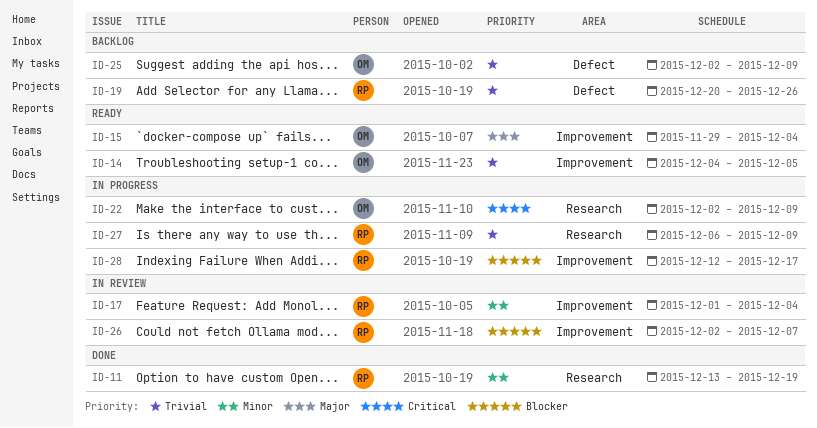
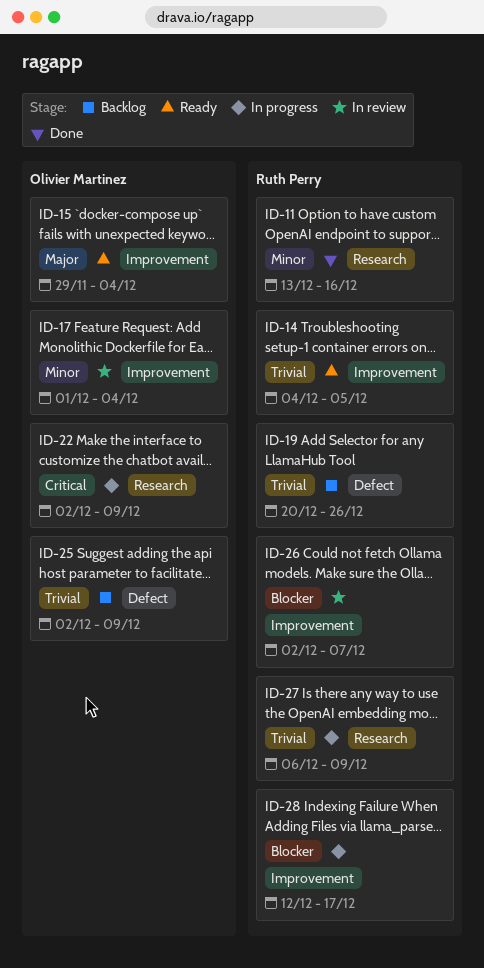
ID-11, due: Dec 19 -> Dec 16
ID-14, owner: Olivier Martinez -> Ruth Perry
ID-17, owner: Ruth Perry -> Olivier Martinez

